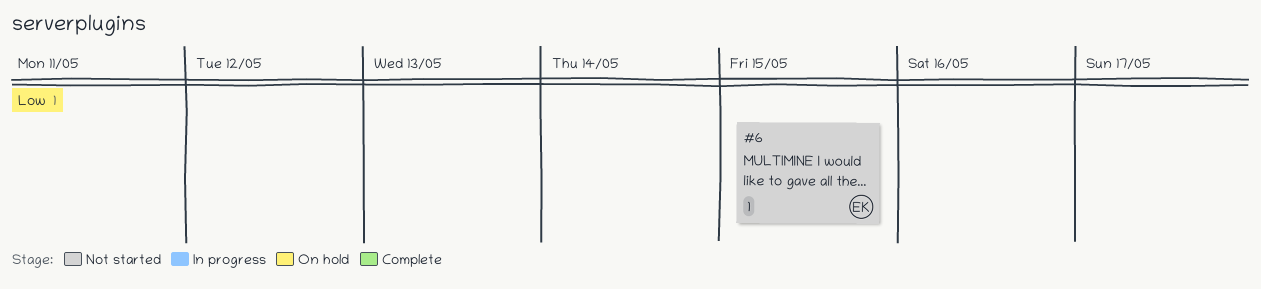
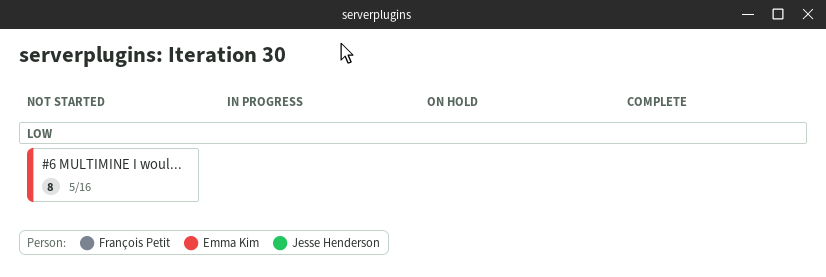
#6, estimate: 1 -> 8
#6, due: May 15 -> May 16

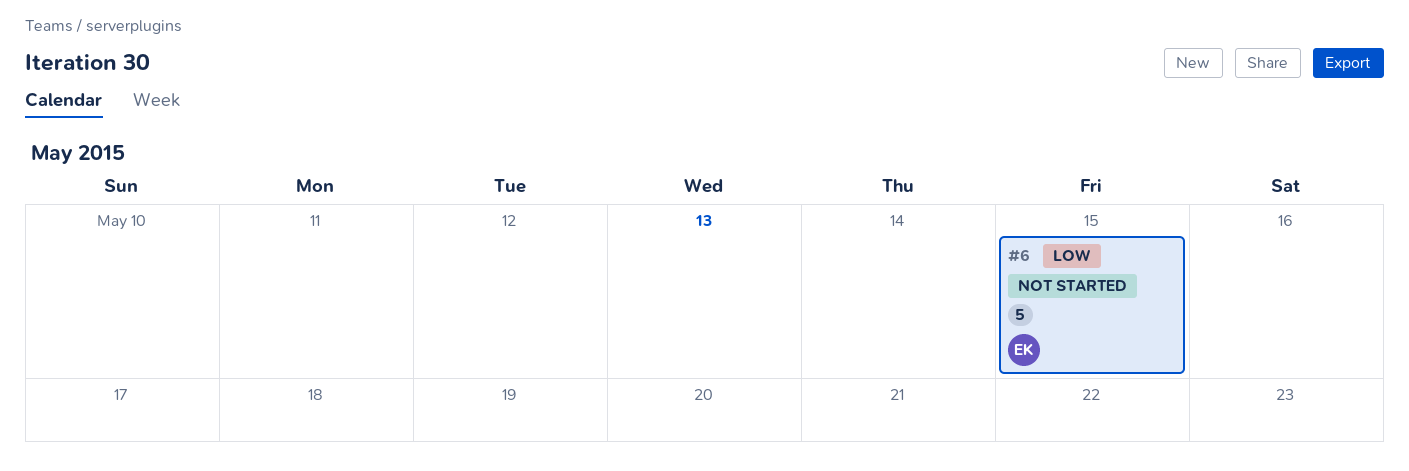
#6, estimate: 8 -> 5
#6, due: May 16 -> May 15

